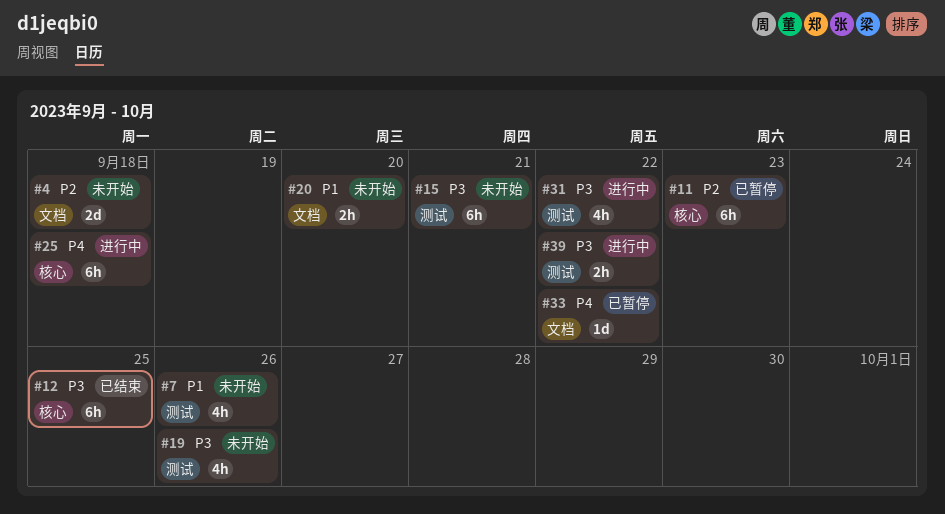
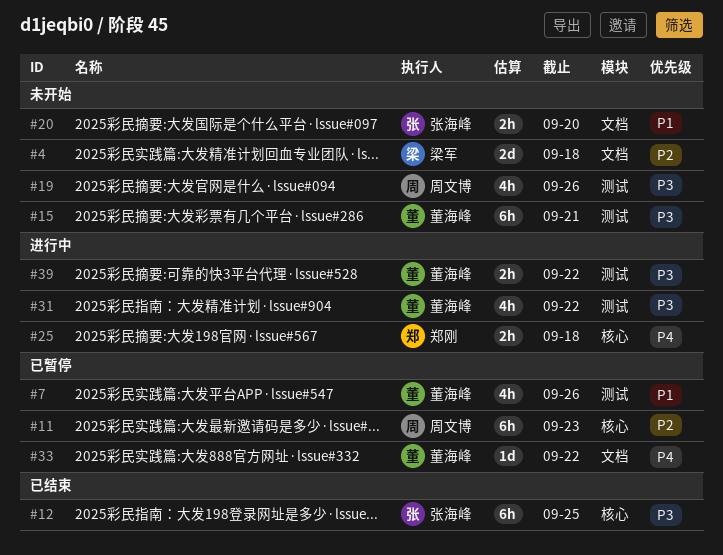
#7, status: 未开始 -> 已暂停
#25, estimate: 6h -> 2h

